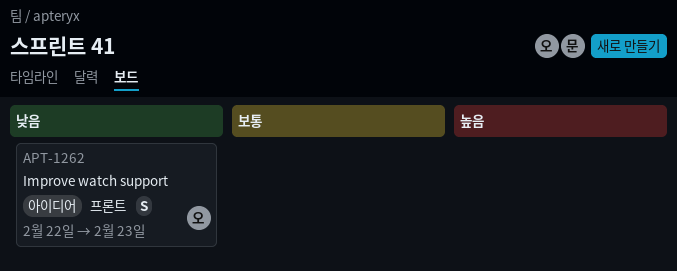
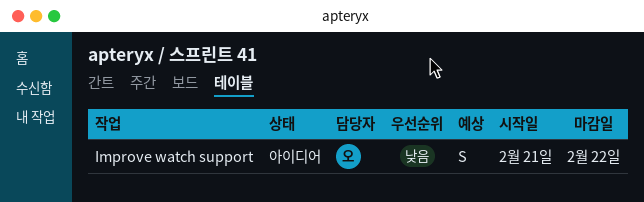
Improve watch support, start: Feb 22 -> Feb 21
Improve watch support, due: Feb 23 -> Feb 22

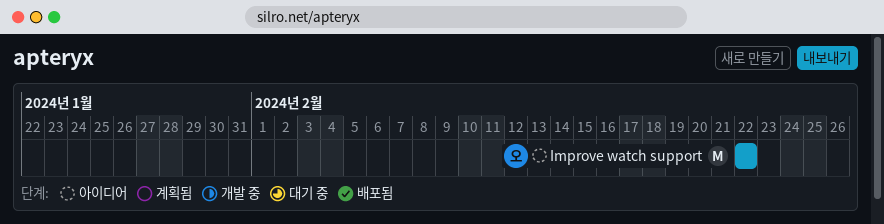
Improve watch support, estimate: S -> M
Improve watch support, start: Feb 21 -> Feb 22

